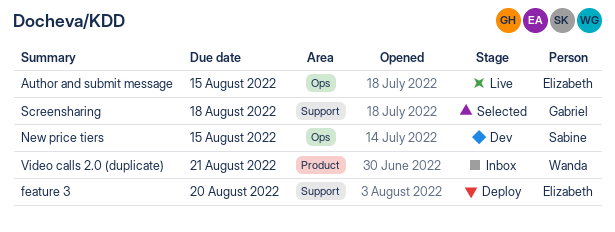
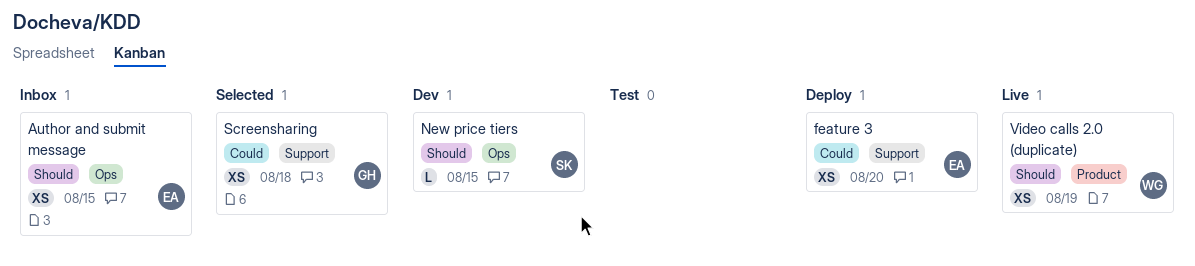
Author and submit message, status: Live -> Inbox
Video calls 2.0 (duplicate), status: Inbox -> Live
Video calls 2.0 (duplicate), due: Aug 21 -> Aug 19

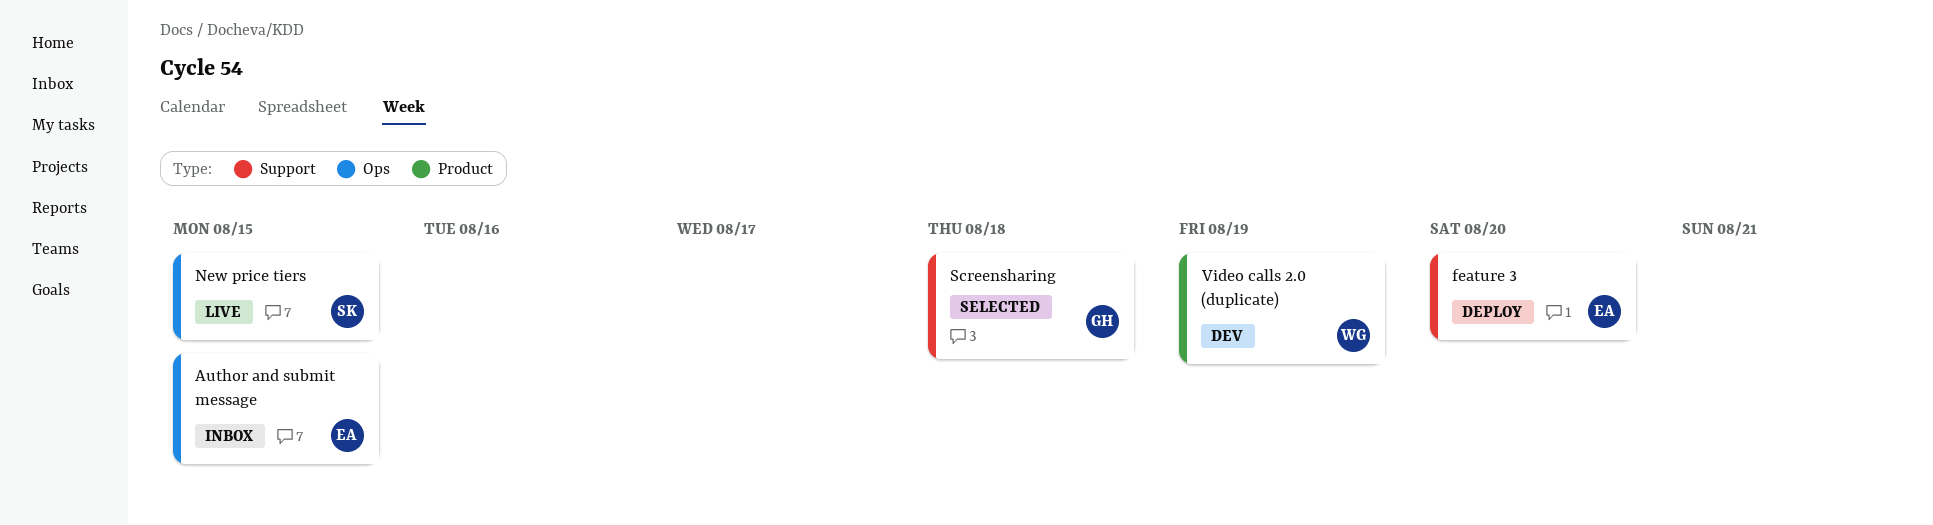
New price tiers, status: Dev -> Live
Video calls 2.0 (duplicate), status: Live -> Dev

